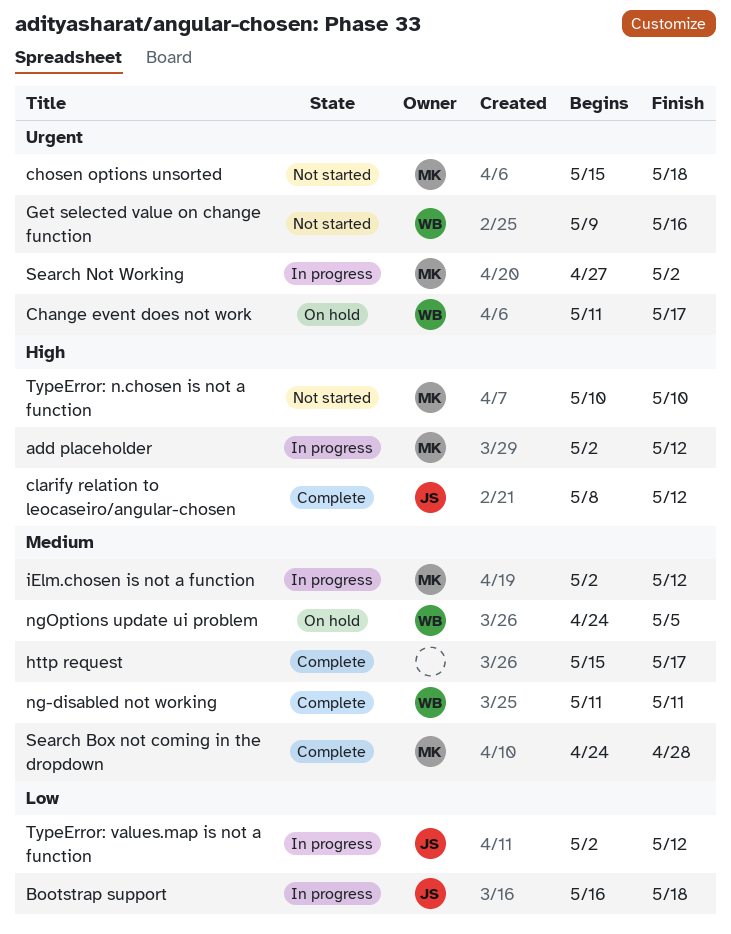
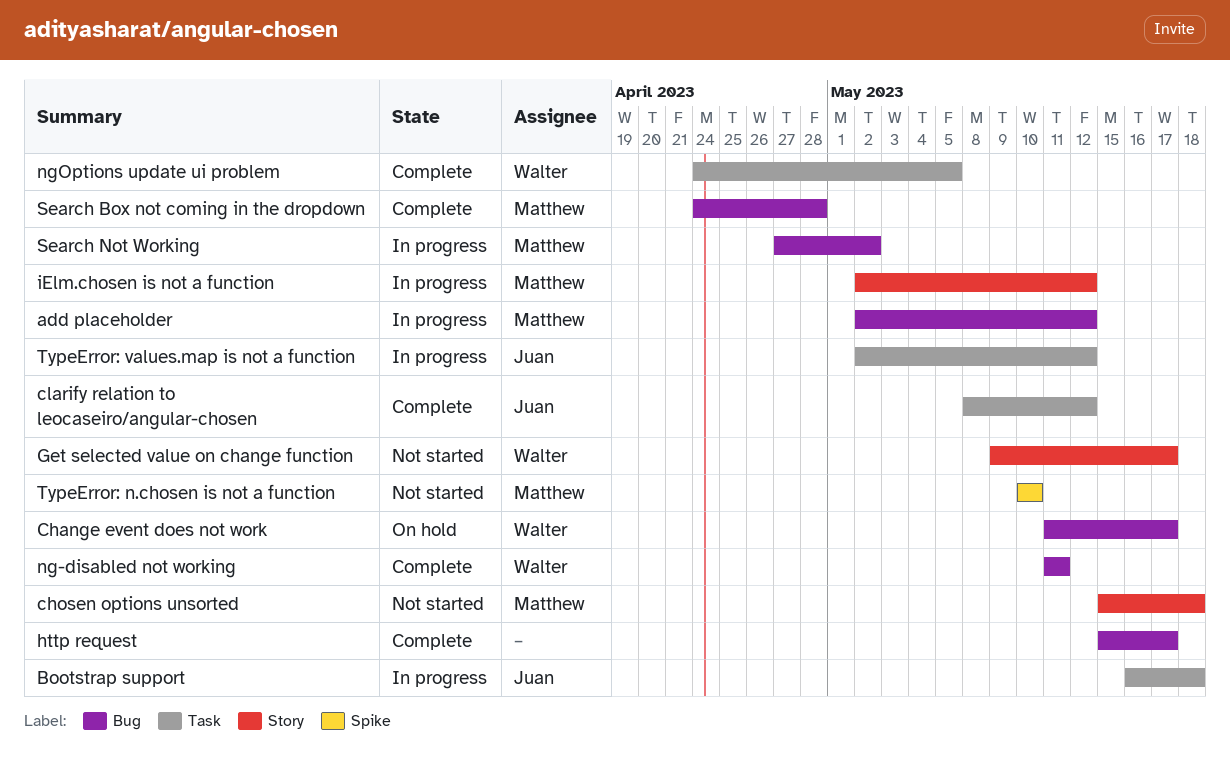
Get selected value on change function, due: May 16 -> May 17
ngOptions update ui problem, status: On hold -> Complete

